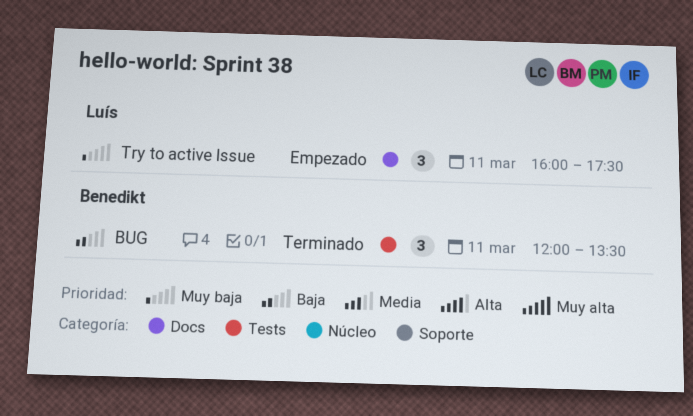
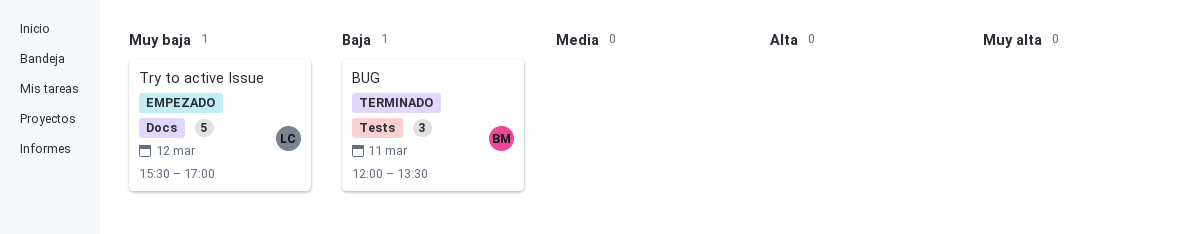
Try to active Issue, estimate: 3 -> 5
Try to active Issue, day: Mar 11 -> Mar 12
Try to active Issue, begins: 16:00 -> 15:30
Try to active Issue, ends: 17:30 -> 17:00

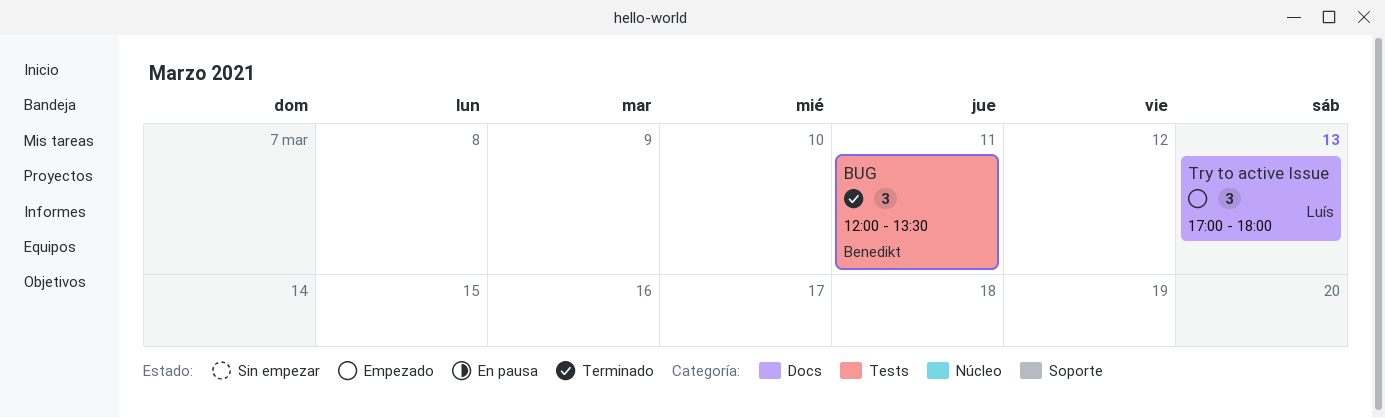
Try to active Issue, estimate: 5 -> 3
Try to active Issue, day: Mar 12 -> Mar 13
Try to active Issue, begins: 15:30 -> 17:00
Try to active Issue, ends: 17:00 -> 18:00

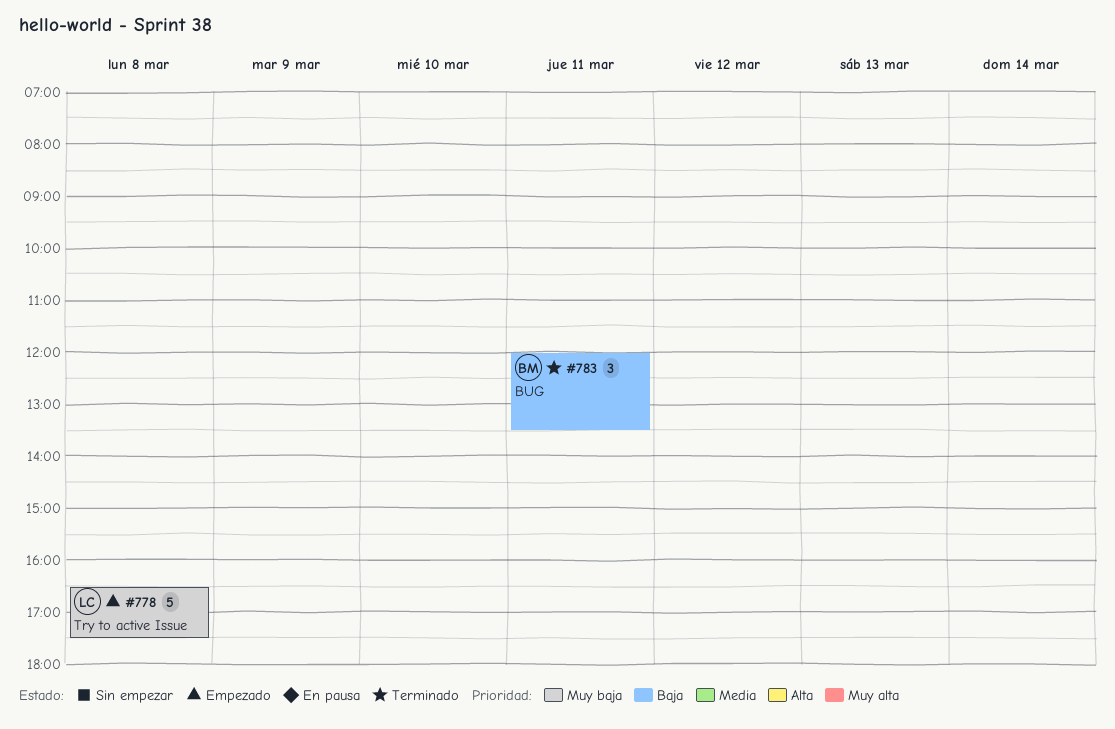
Try to active Issue, estimate: 3 -> 5
Try to active Issue, day: Mar 13 -> Mar 8
Try to active Issue, begins: 17:00 -> 16:30
Try to active Issue, ends: 18:00 -> 17:30

